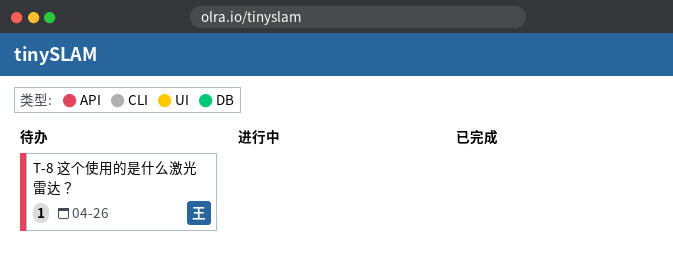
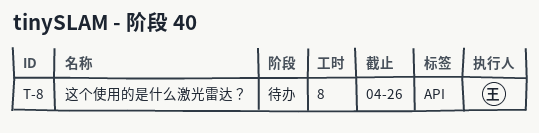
T-8, estimate: 1 -> 8

